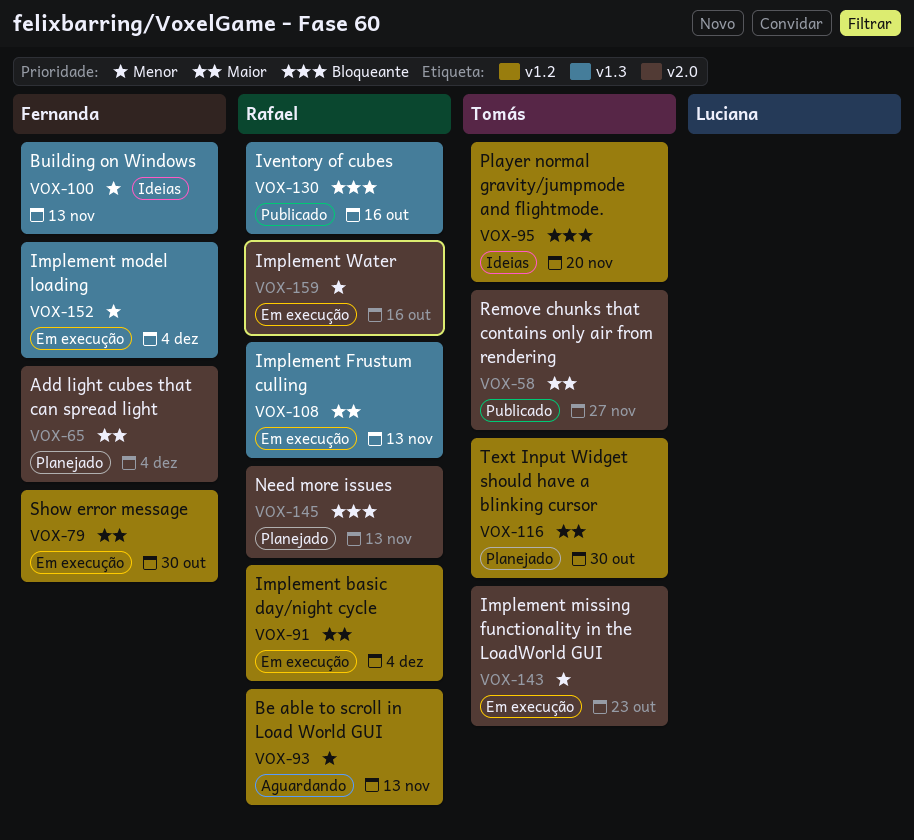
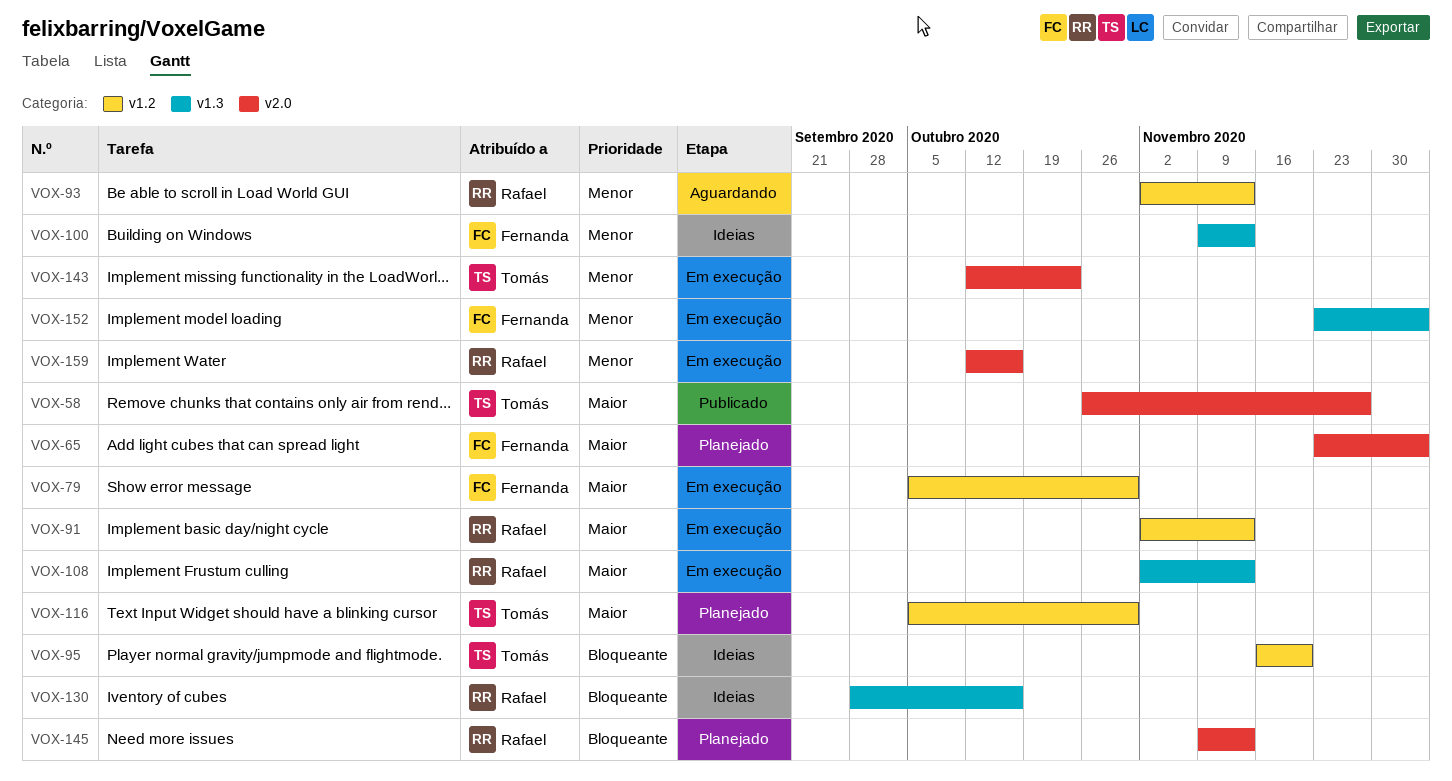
VOX-91, due: Dec 4 -> Nov 13
VOX-130, status: Publicado -> Ideias

